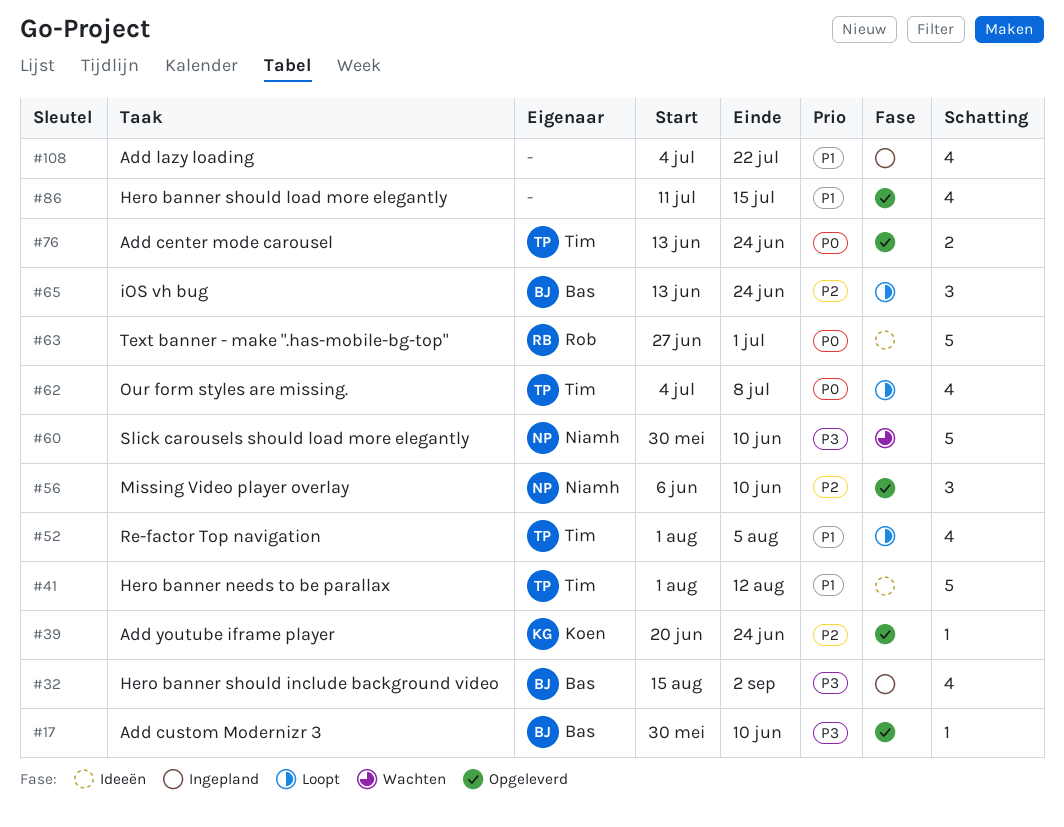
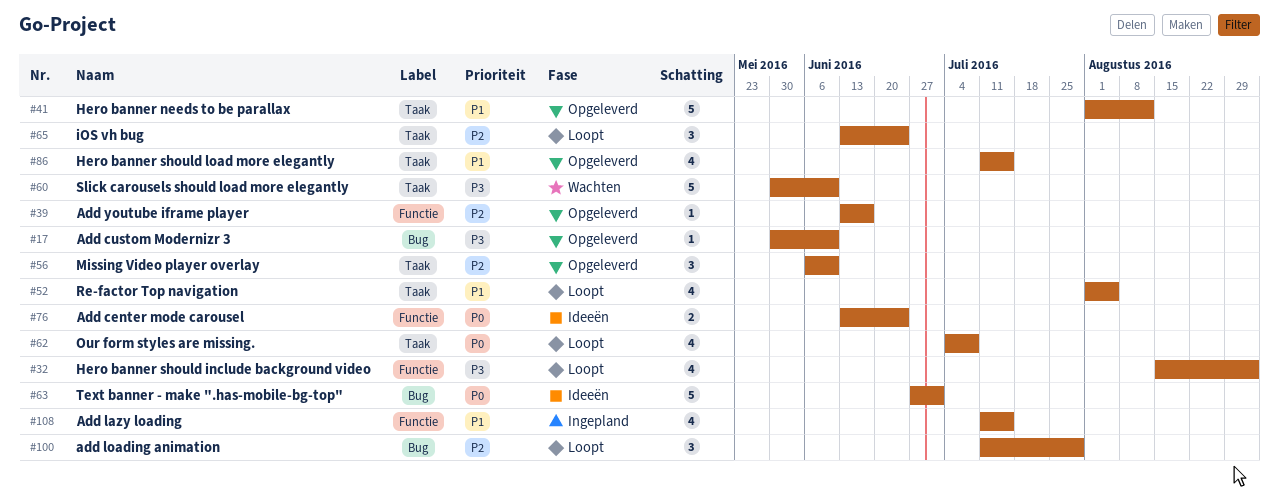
#32, status: Ingepland -> Loopt
#39, start: Jun 20 -> Jun 13
#39, due: Jun 24 -> Jun 17
#41, status: Ideeën -> Opgeleverd
#76, status: Opgeleverd -> Ideeën
#100: none -> present
#108, start: Jul 4 -> Jul 11
#108, due: Jul 22 -> Jul 15

